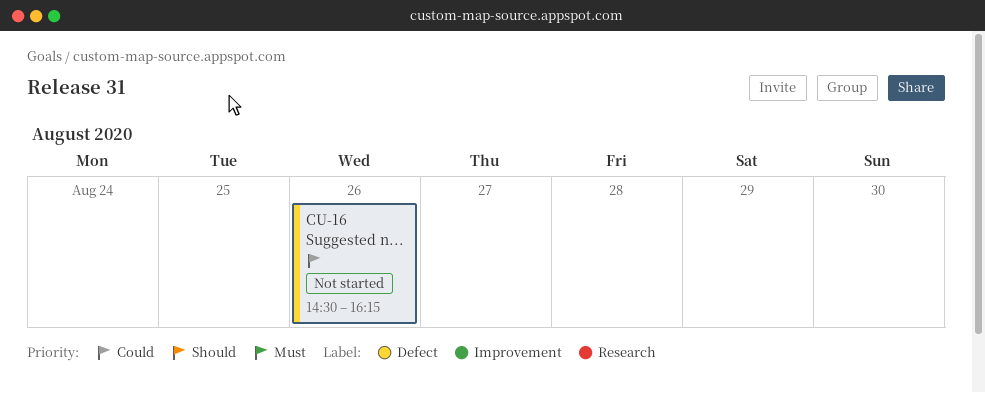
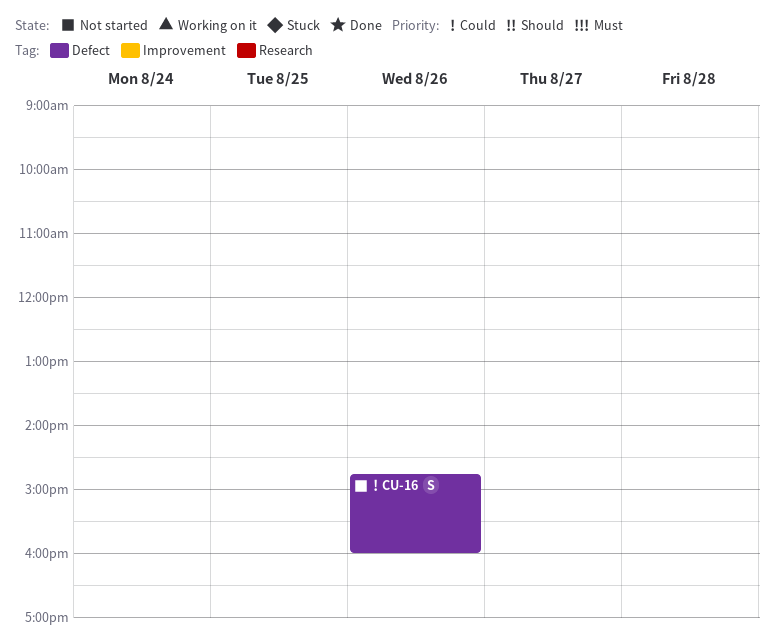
CU-16, begins: 14:30 -> 14:45
CU-16, ends: 16:15 -> 16:00

